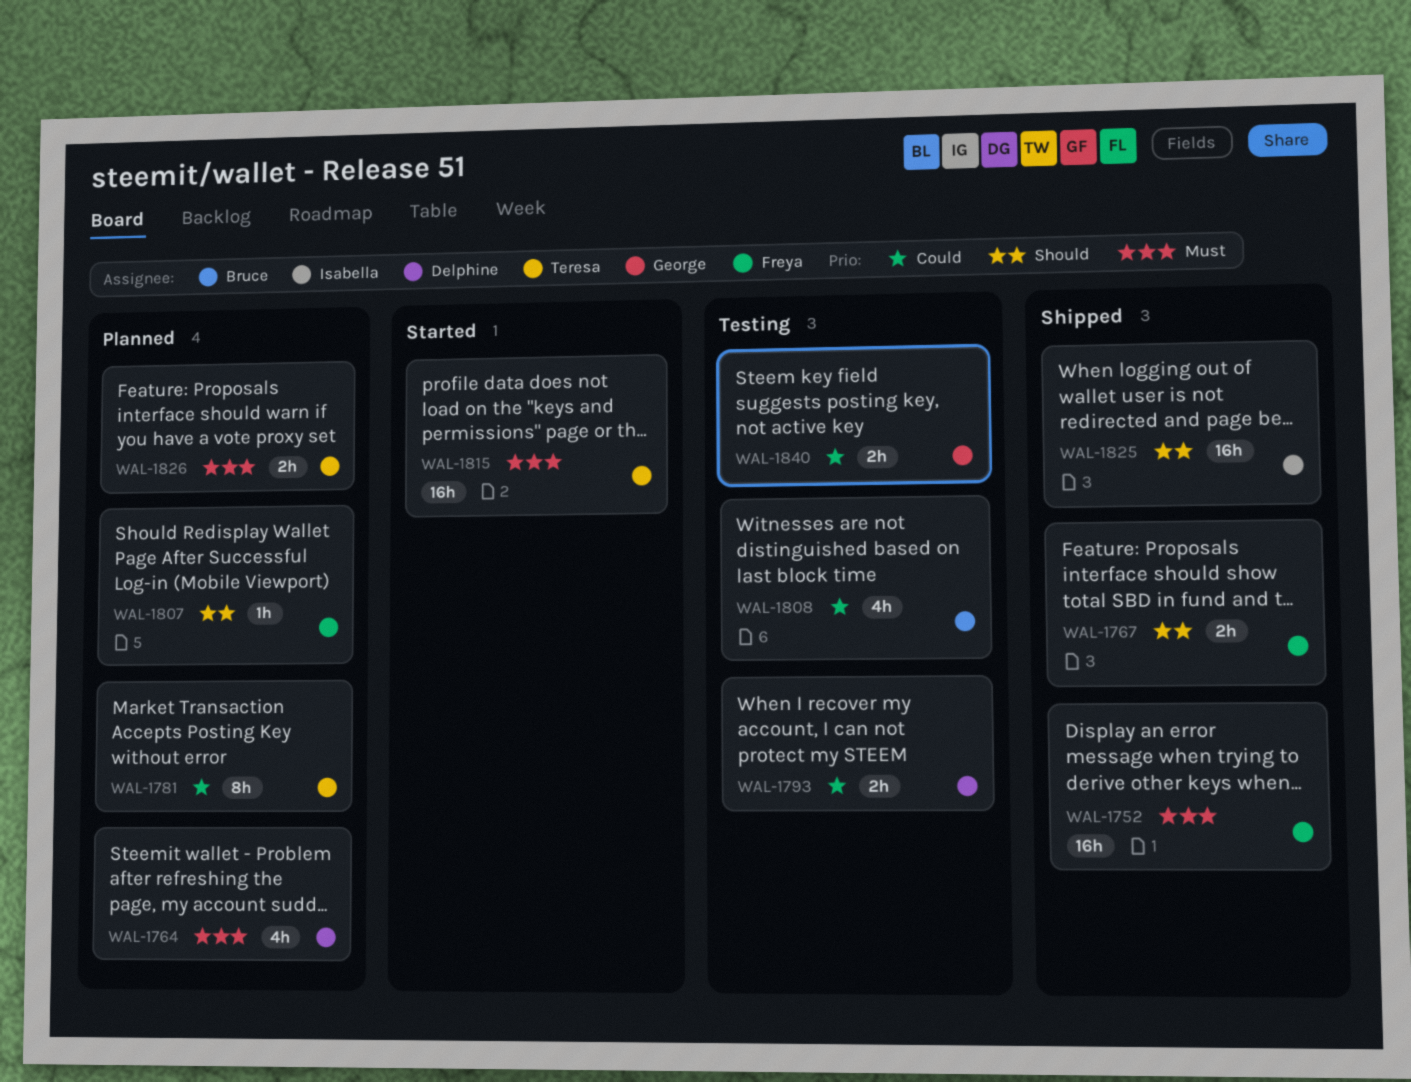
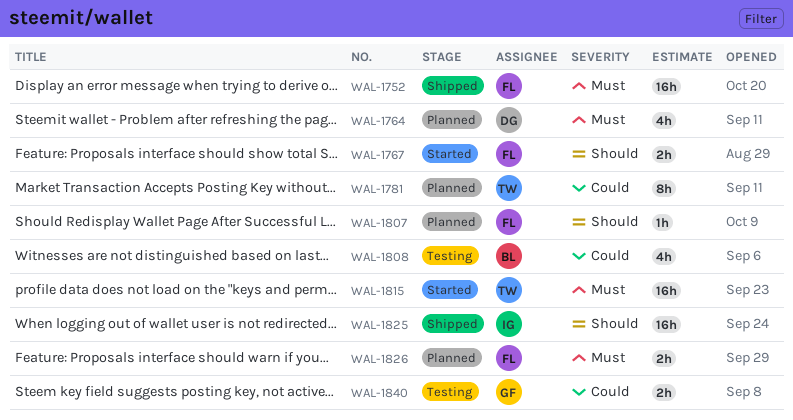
WAL-1767, status: Shipped -> Started
WAL-1793: present -> none
WAL-1826, owner: Teresa -> Freya

